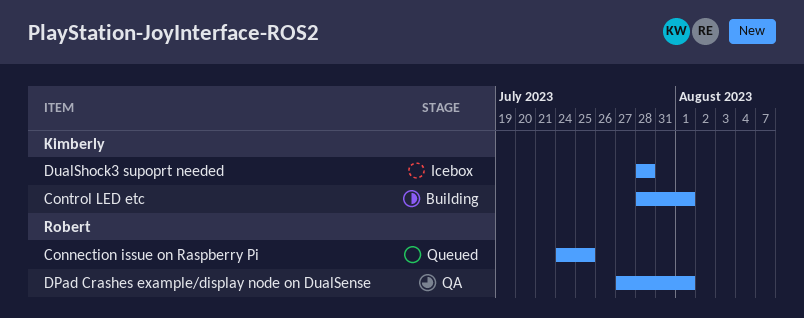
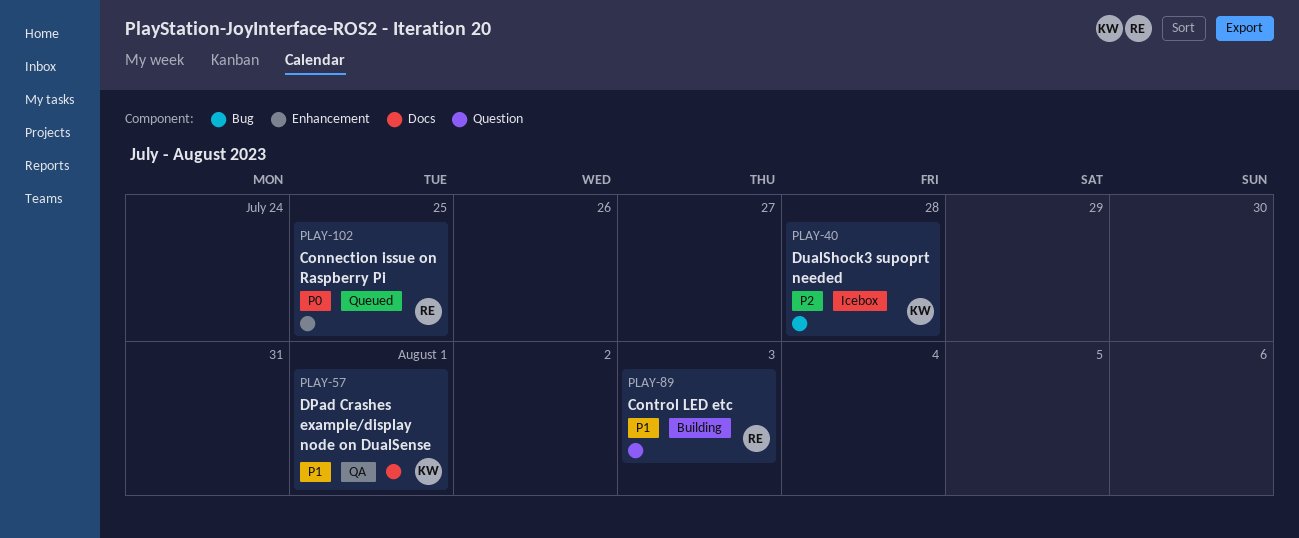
Control LED etc, owner: Kimberly -> Robert
Control LED etc, due: Aug 1 -> Aug 3
DPad Crashes example/display node on DualSense, owner: Robert -> Kimberly

